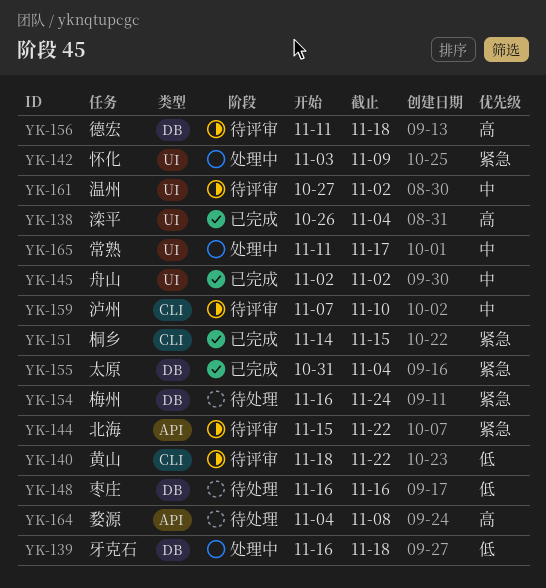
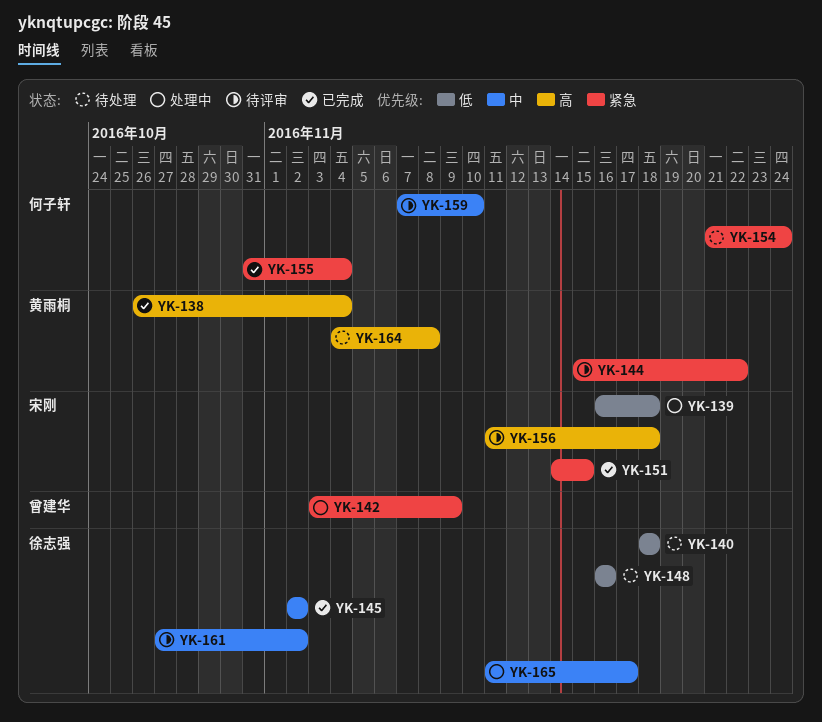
YK-140, status: 待评审 -> 待处理
YK-140, due: Nov 22 -> Nov 18
YK-154, start: Nov 16 -> Nov 21

